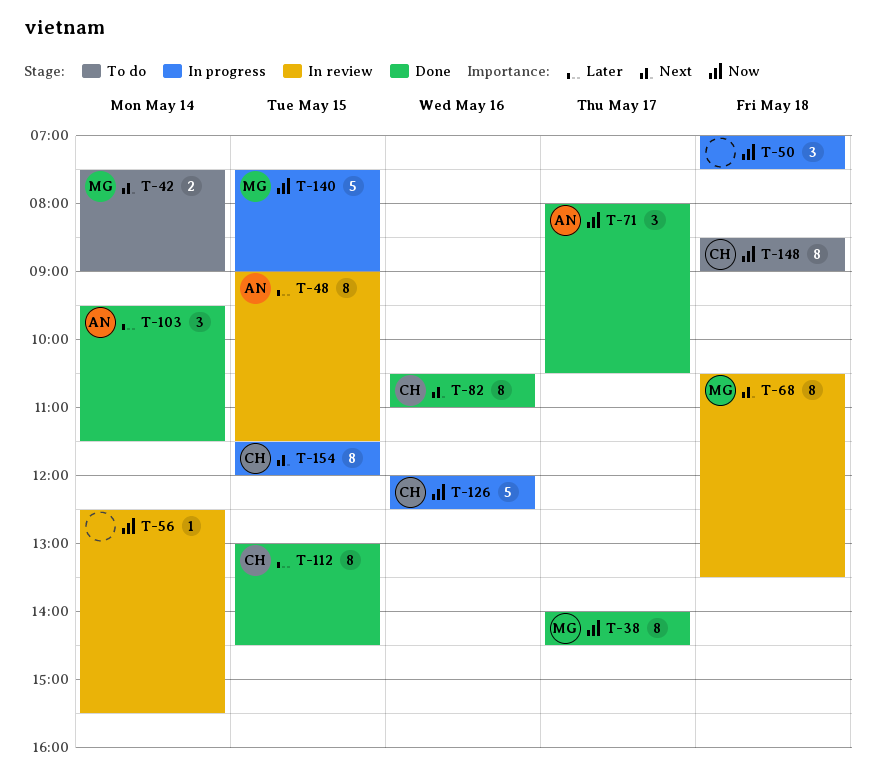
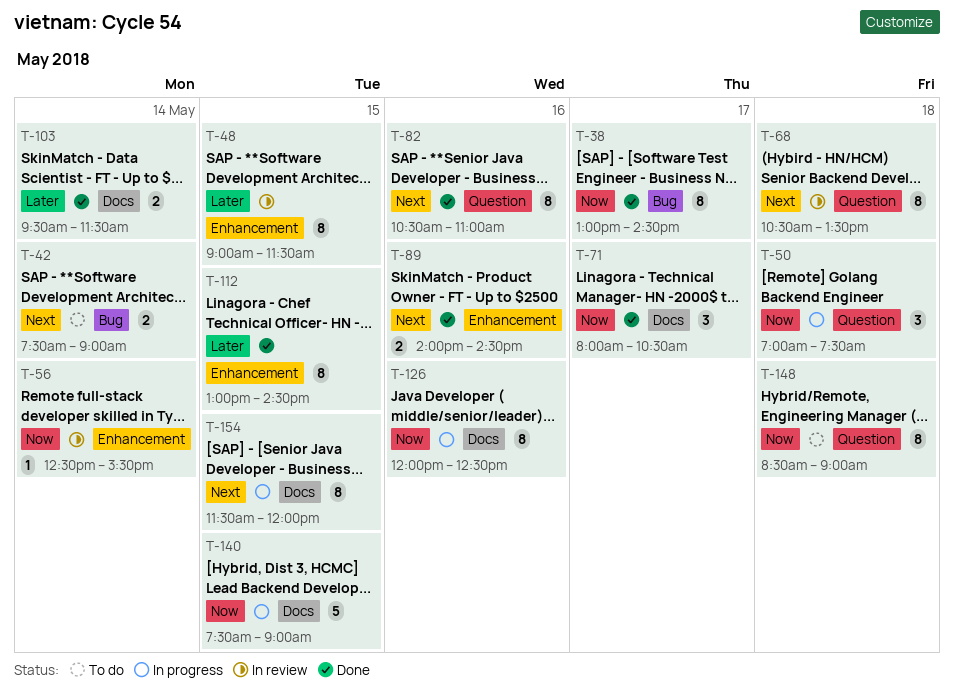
T-38, begins: 14:00 -> 13:00
T-89: none -> present
T-103, estimate: 3 -> 2
T-126, estimate: 5 -> 8

